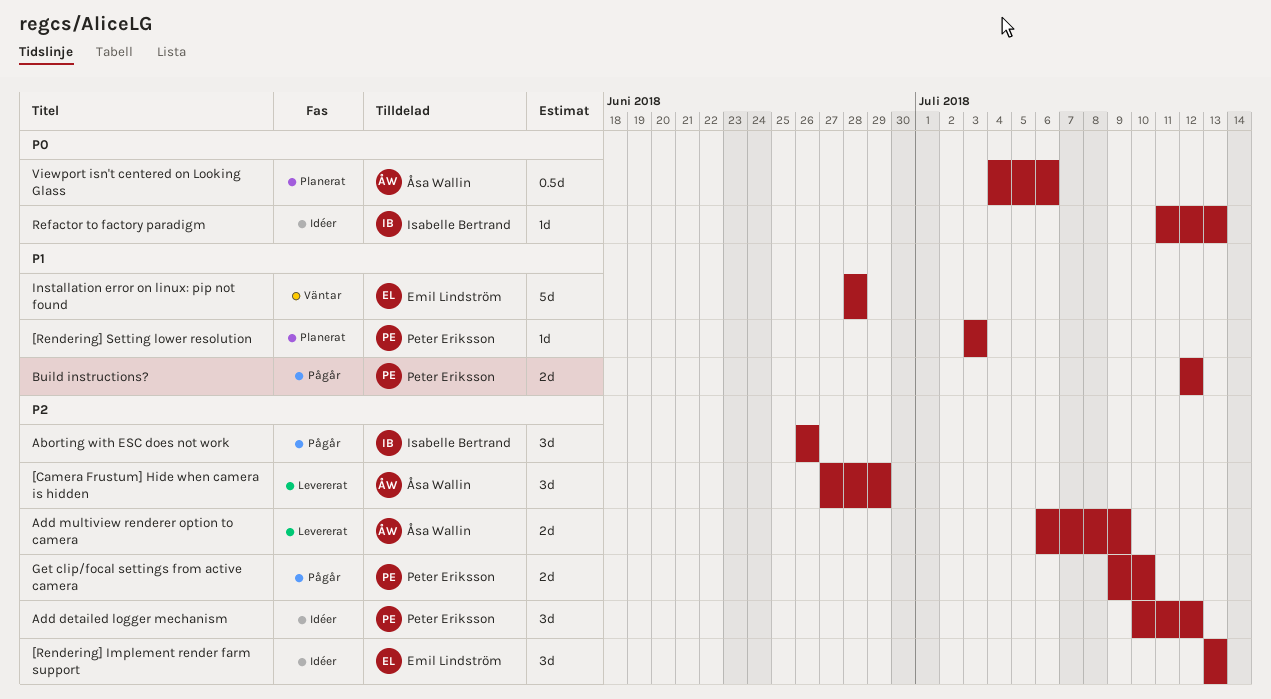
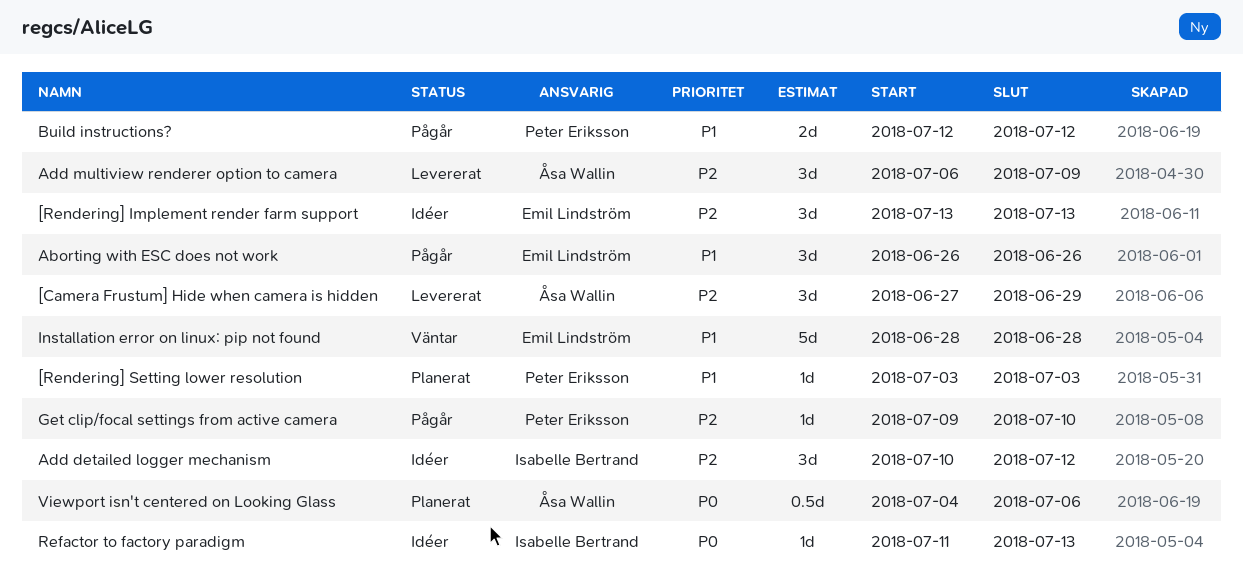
Aborting with ESC does not work, owner: Isabelle Bertrand -> Emil Lindström
Aborting with ESC does not work, priority: P2 -> P1
Add detailed logger mechanism, owner: Peter Eriksson -> Isabelle Bertrand
Add multiview renderer option to camera, estimate: 2d -> 3d
Get clip/focal settings from active camera, estimate: 2d -> 1d

